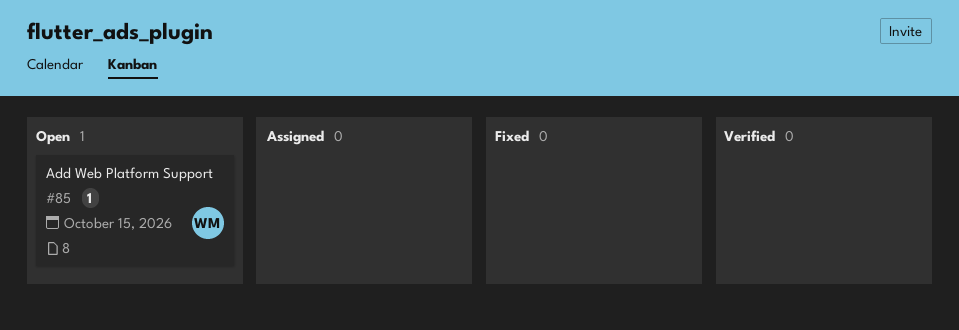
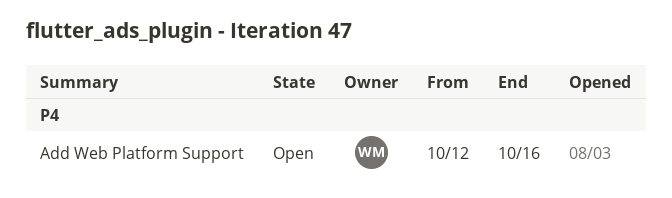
Add Web Platform Support, due: Oct 15 -> Oct 16

